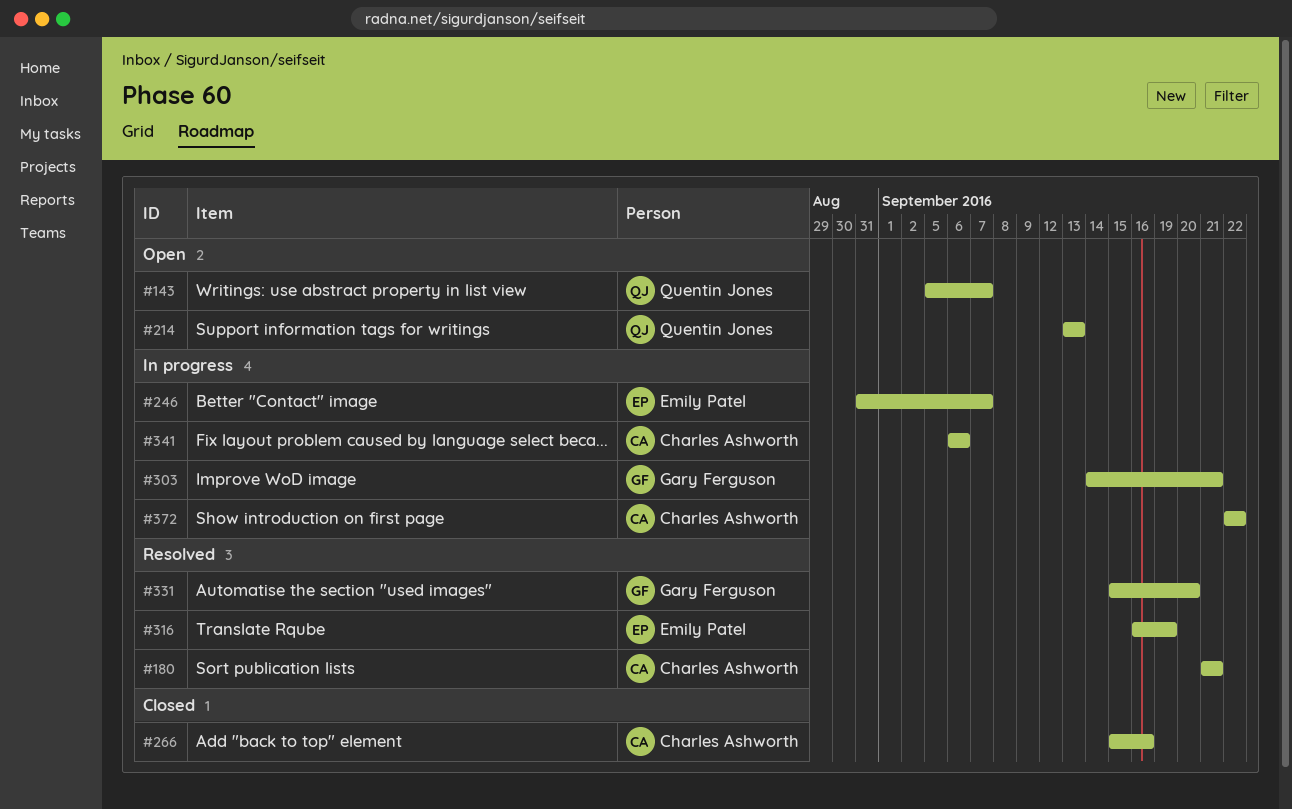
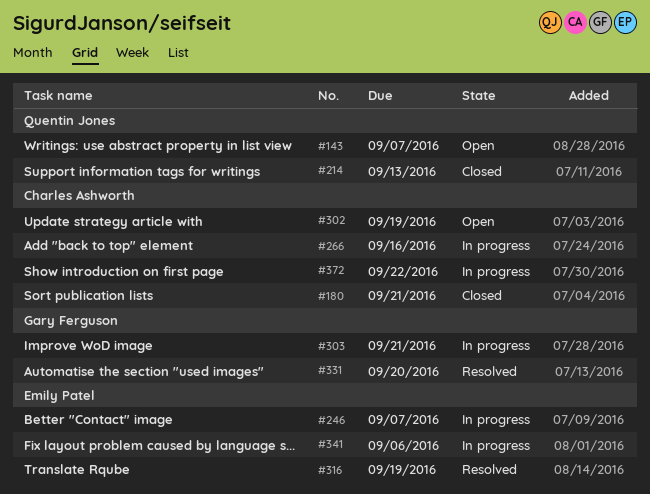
#180, status: Resolved -> Closed
#214, status: Open -> Closed
#266, status: Closed -> In progress
#302: none -> present
#341, owner: Charles Ashworth -> Emily Patel

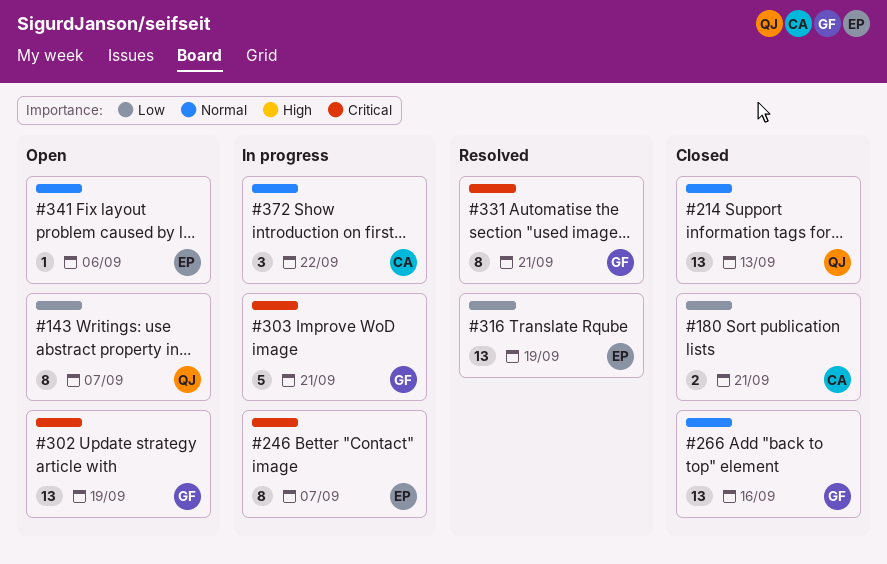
#266, status: In progress -> Closed
#266, owner: Charles Ashworth -> Gary Ferguson
#302, owner: Charles Ashworth -> Gary Ferguson
#331, due: Sep 20 -> Sep 21
#341, status: In progress -> Open

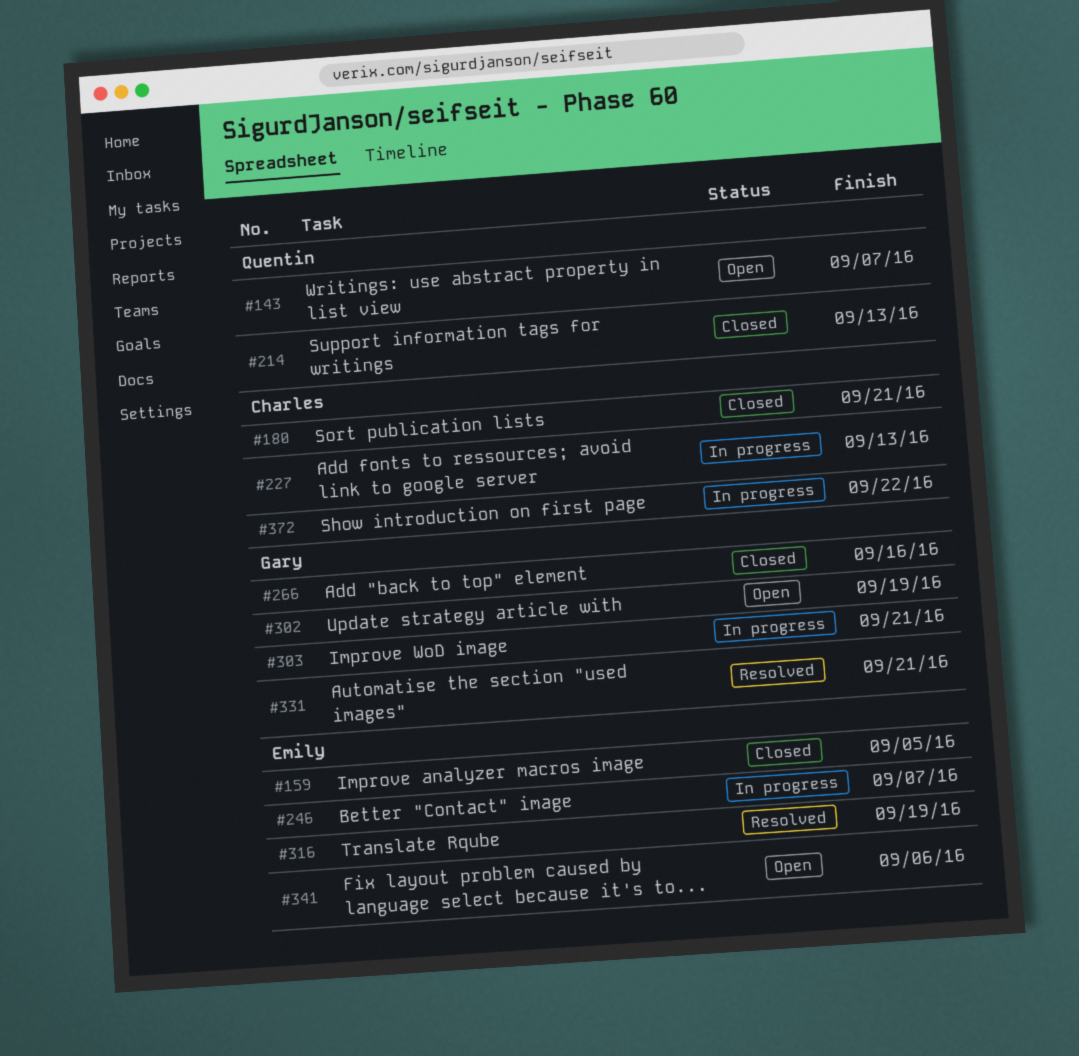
#159: none -> present
#227: none -> present

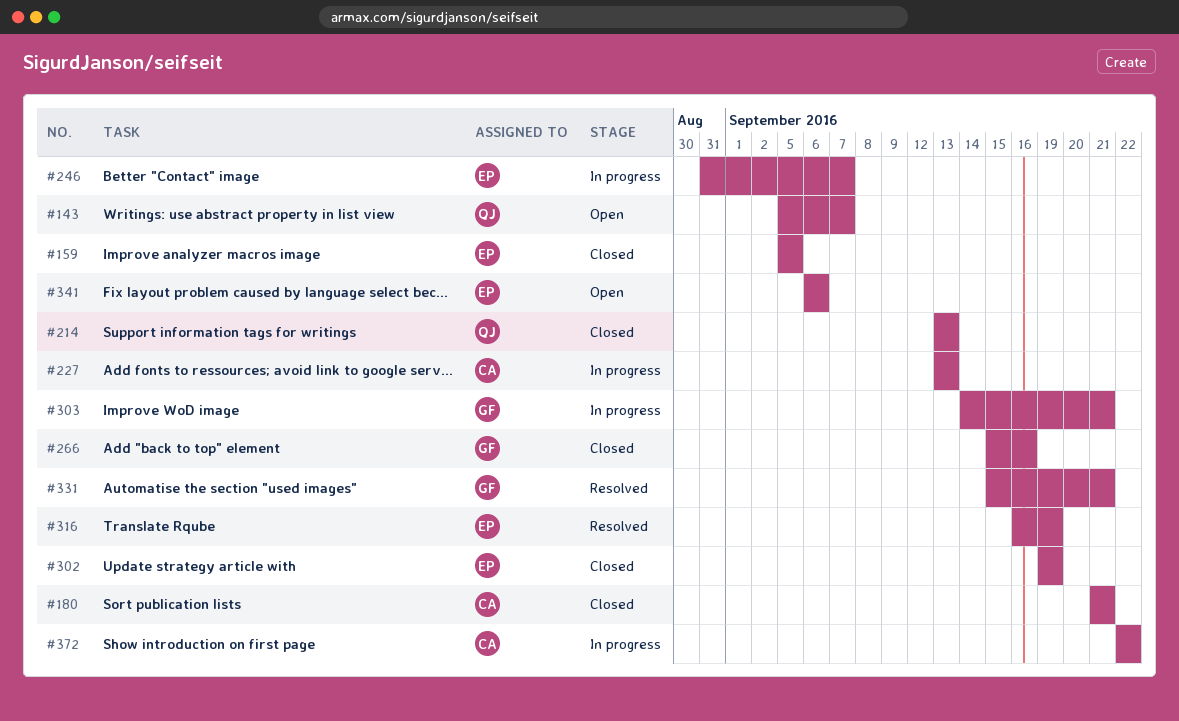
#302, status: Open -> Closed
#302, owner: Gary -> Emily

